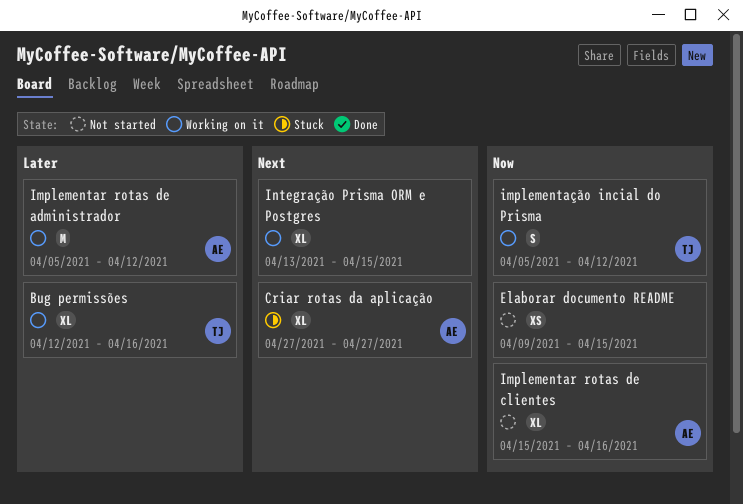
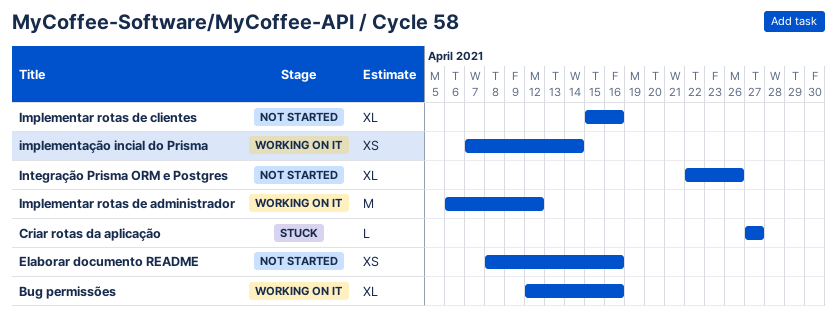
Criar rotas da aplicação, estimate: XL -> L
Elaborar documento README, start: Apr 9 -> Apr 8
Elaborar documento README, due: Apr 15 -> Apr 16
Implementar rotas de administrador, start: Apr 5 -> Apr 6
implementação incial do Prisma, estimate: S -> XS
implementação incial do Prisma, start: Apr 5 -> Apr 7
implementação incial do Prisma, due: Apr 12 -> Apr 14
Integração Prisma ORM e Postgres, status: Working on it -> Not started
Integração Prisma ORM e Postgres, start: Apr 13 -> Apr 22
Integração Prisma ORM e Postgres, due: Apr 15 -> Apr 26

